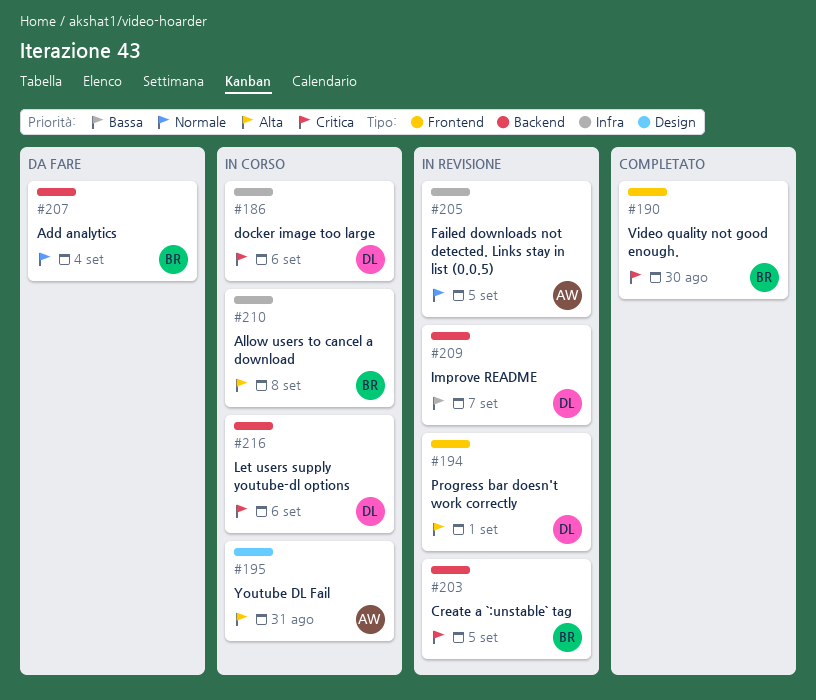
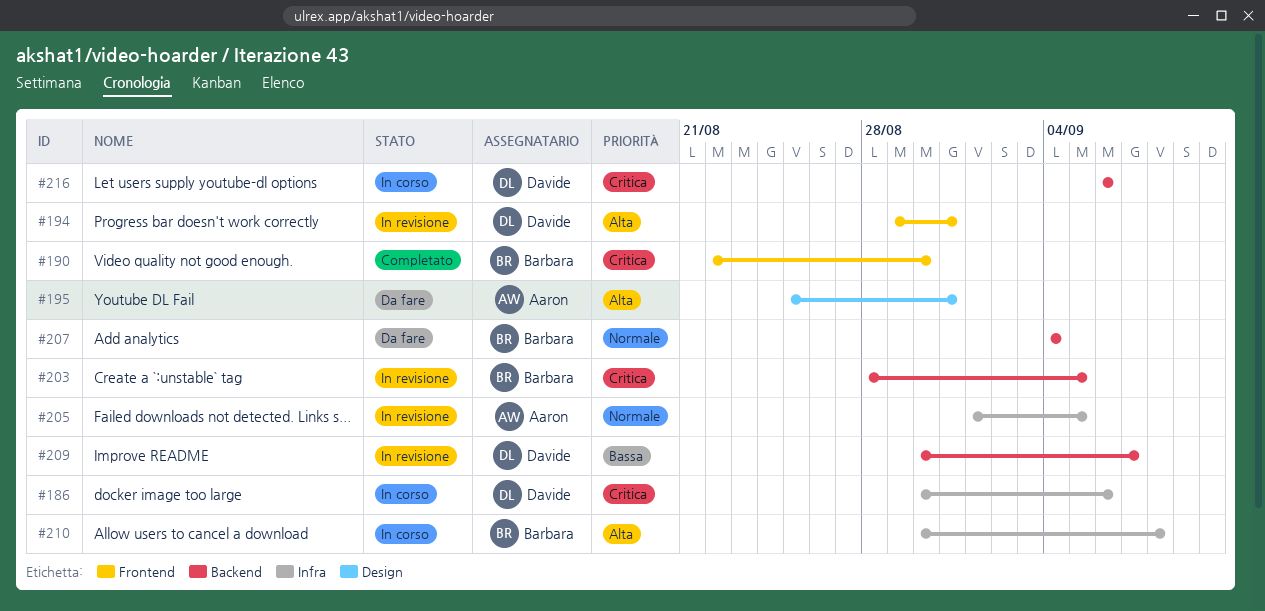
#194, due: Sep 1 -> Aug 31
#195, status: In corso -> Da fare

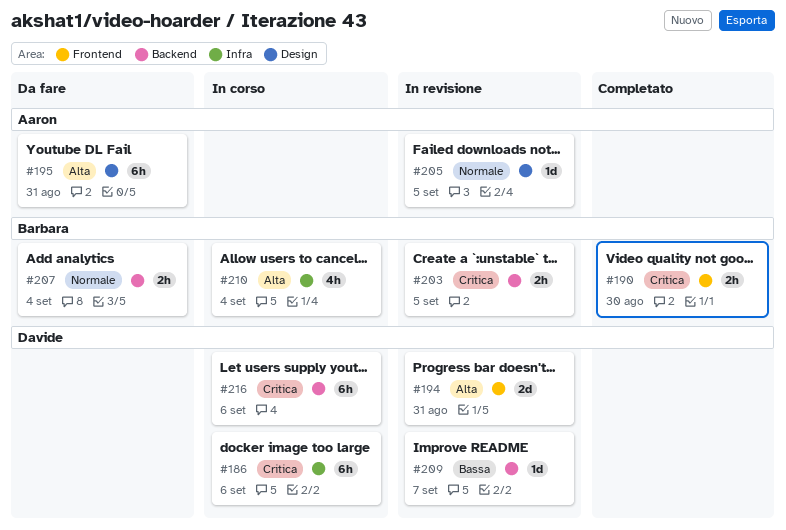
#205, label: Infra -> Design
#210, due: Sep 8 -> Sep 4

